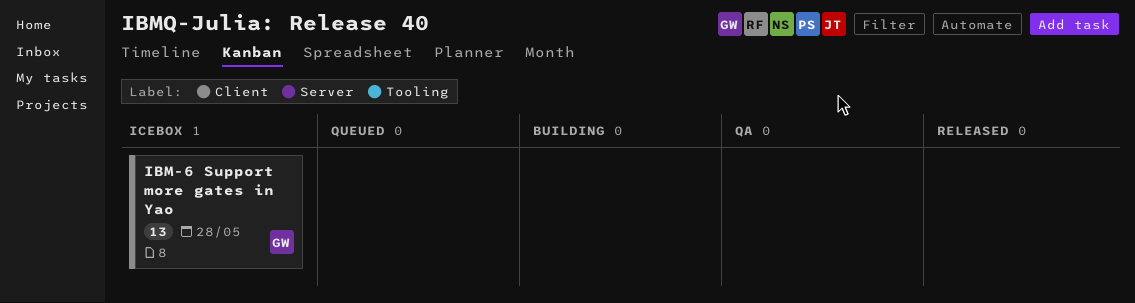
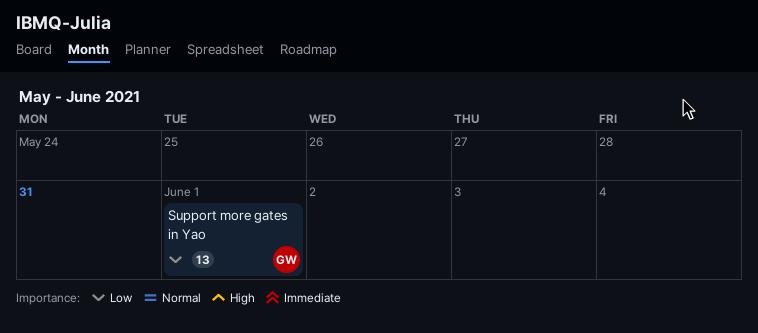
Support more gates in Yao, due: May 28 -> Jun 1

